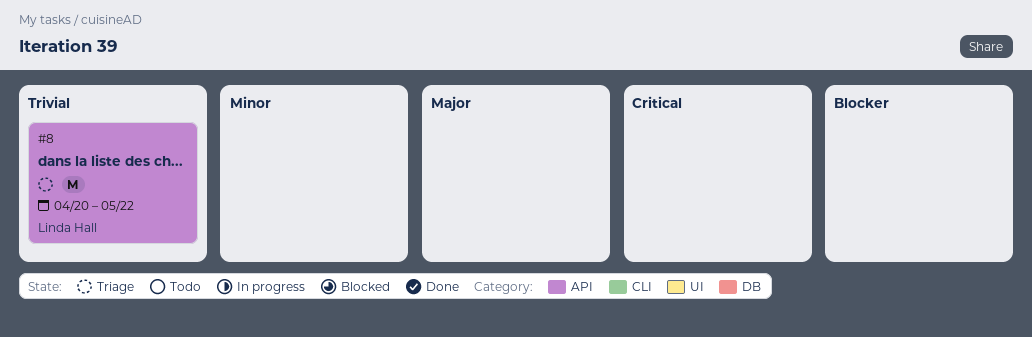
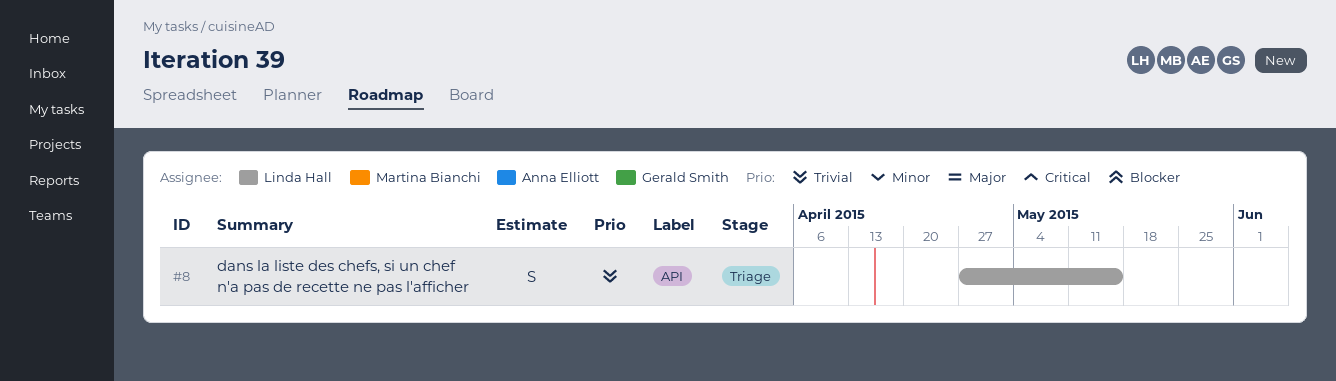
#8, estimate: M -> S
#8, start: Apr 20 -> Apr 27
#8, due: May 22 -> May 15

